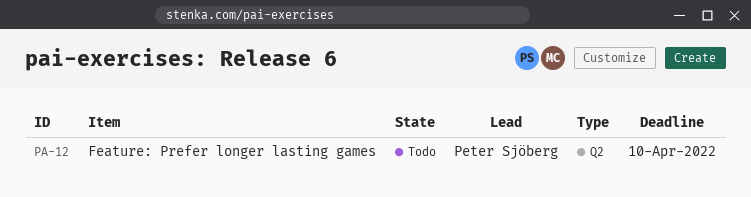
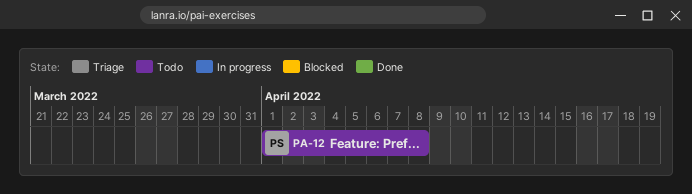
PA-12, due: Apr 10 -> Apr 8

